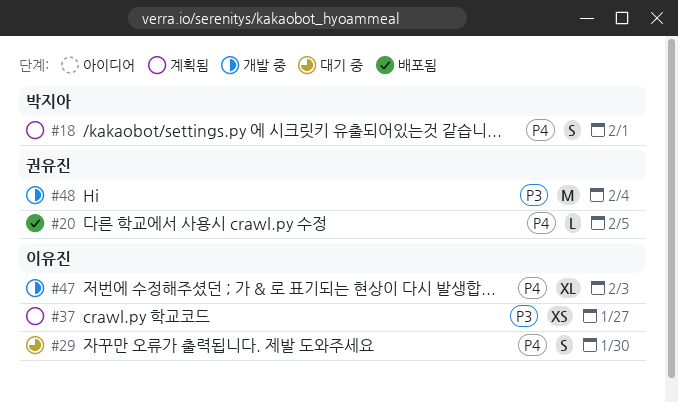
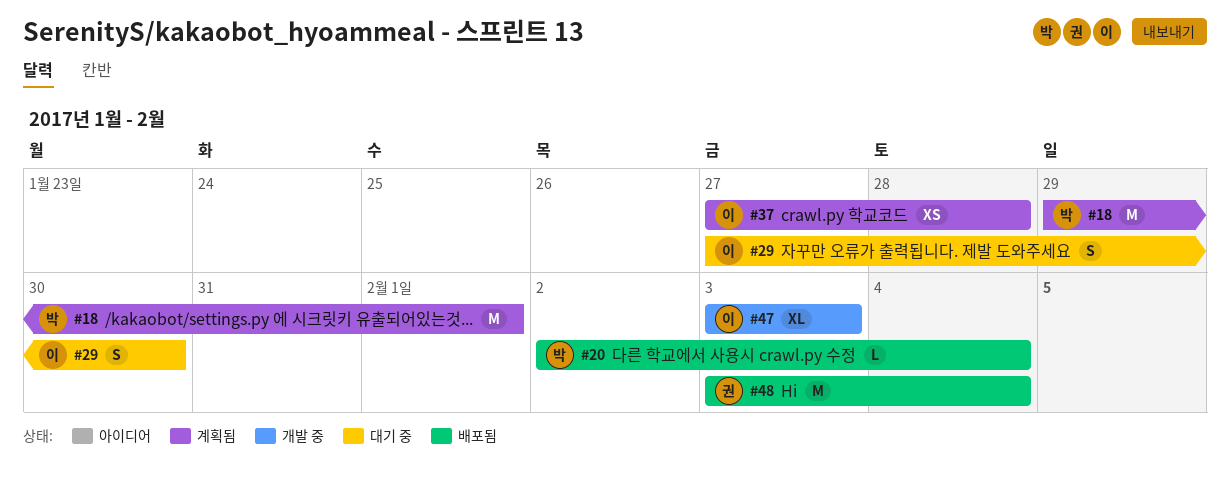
#18, estimate: S -> M
#20, owner: 권유진 -> 박지아
#20, due: Feb 5 -> Feb 4
#37, due: Jan 27 -> Jan 28
#48, status: 개발 중 -> 배포됨

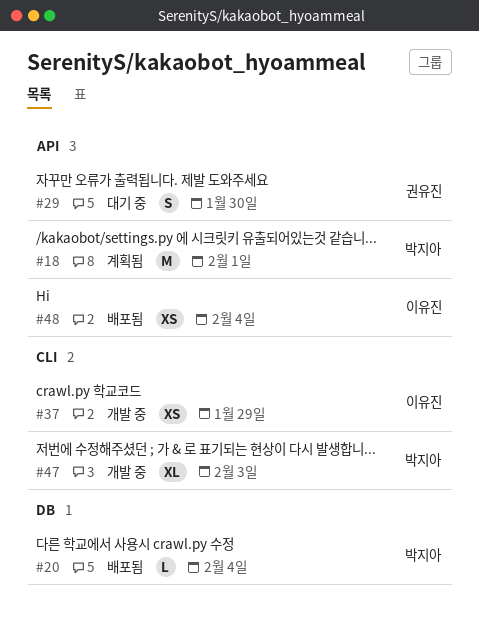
#29, owner: 이유진 -> 권유진
#37, status: 계획됨 -> 개발 중
#37, due: Jan 28 -> Jan 29
#47, owner: 이유진 -> 박지아
#48, owner: 권유진 -> 이유진
#48, estimate: M -> XS

